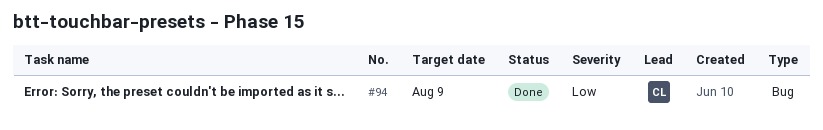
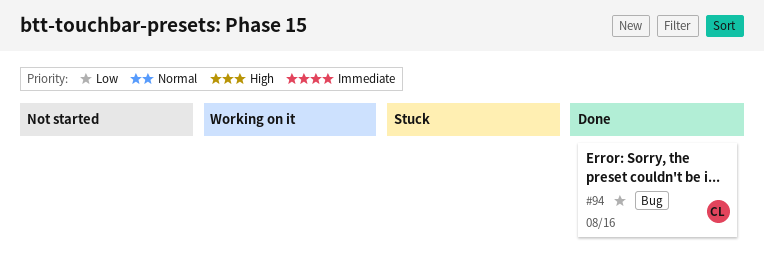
#94, due: Aug 9 -> Aug 16

